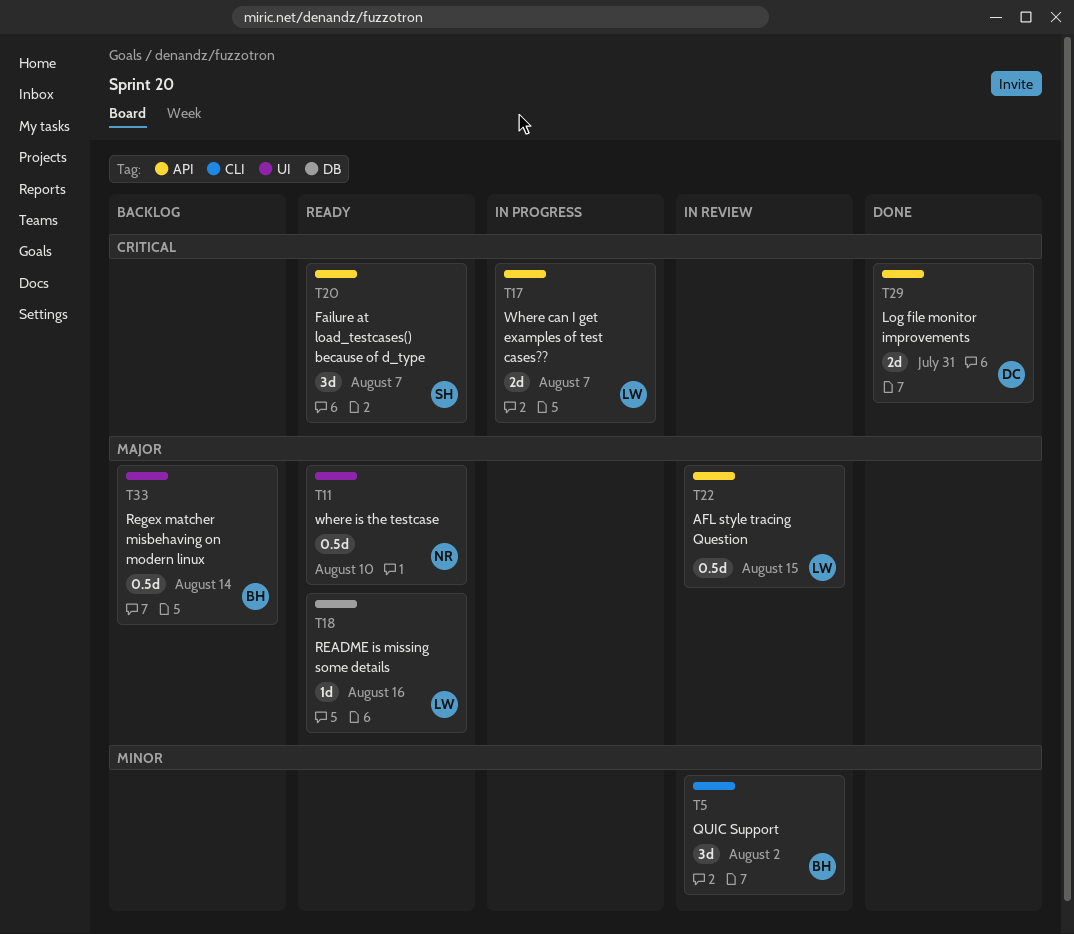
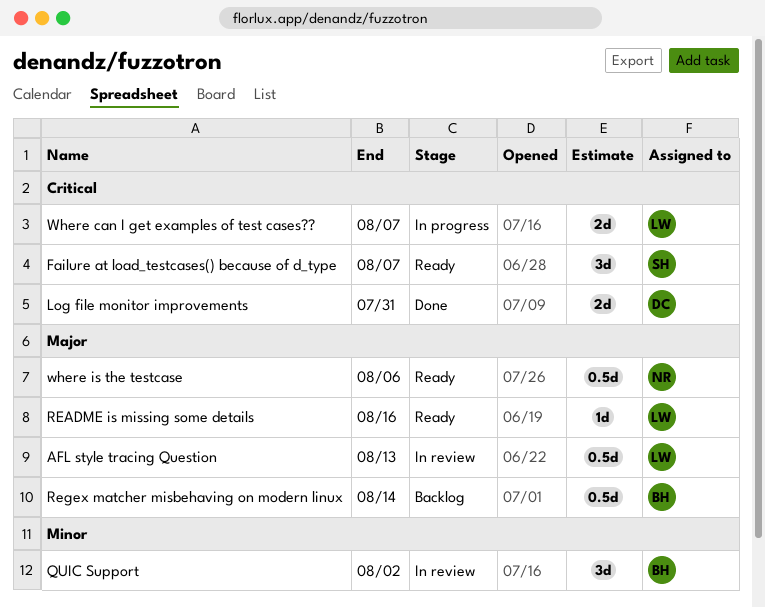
AFL style tracing Question, due: Aug 15 -> Aug 13
where is the testcase, due: Aug 10 -> Aug 6

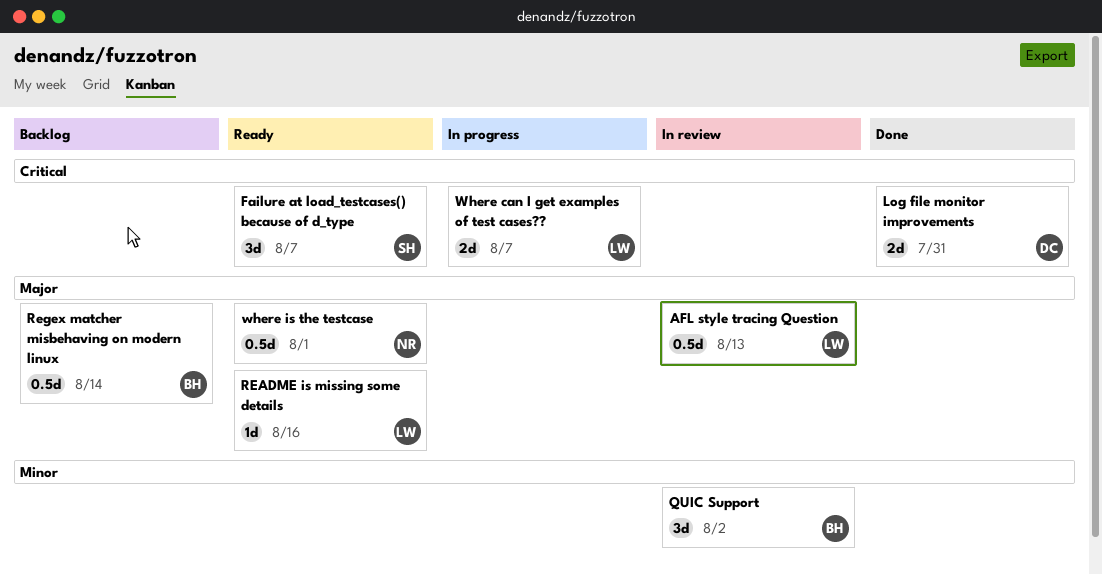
where is the testcase, due: Aug 6 -> Aug 1

